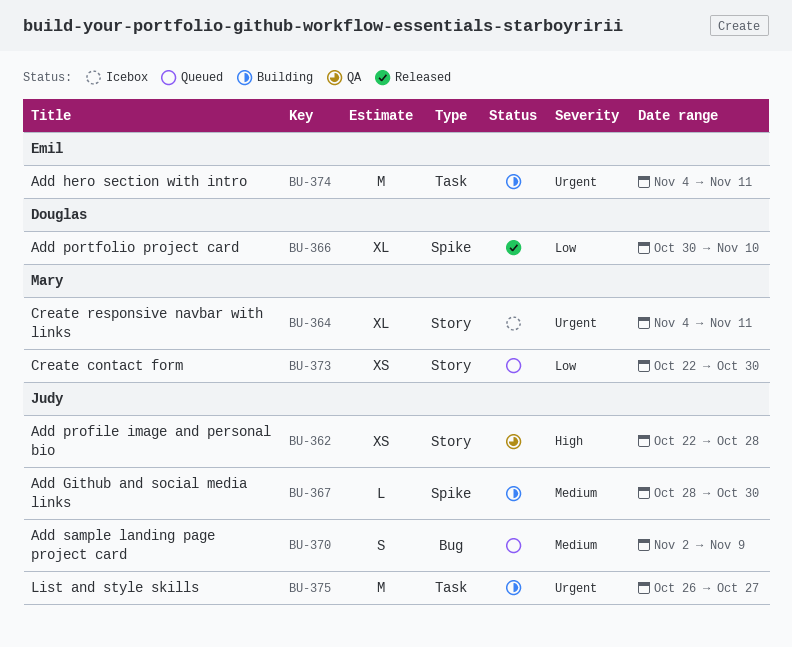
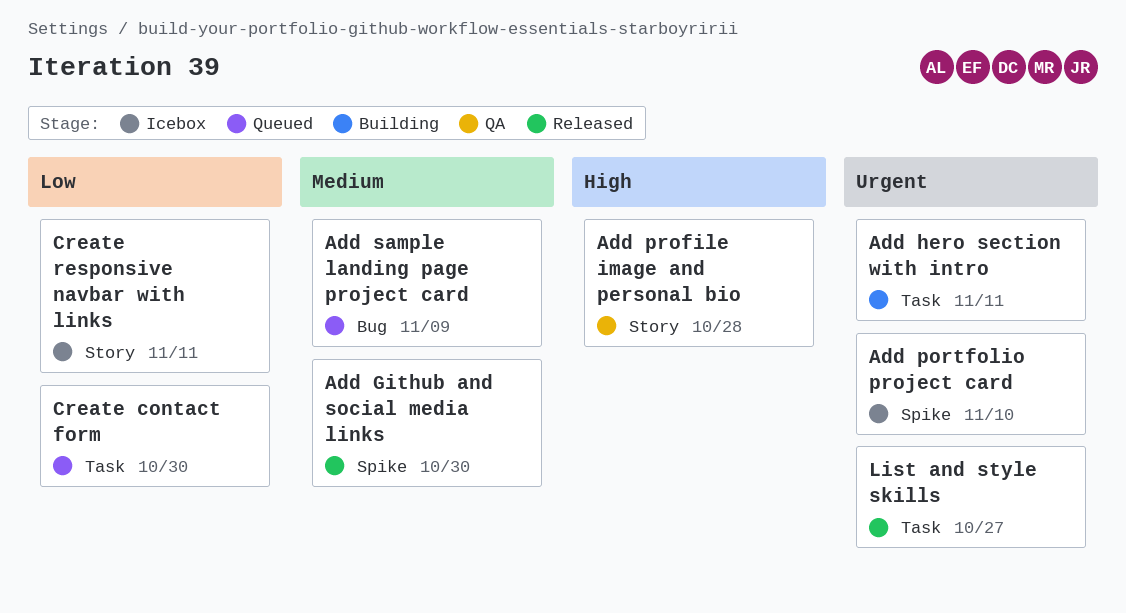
Add Github and social media links, status: Building -> Released
Add portfolio project card, status: Released -> Icebox
Add portfolio project card, priority: Low -> Urgent
Create contact form, label: Story -> Task
Create responsive navbar with links, priority: Urgent -> Low
List and style skills, status: Building -> Released

